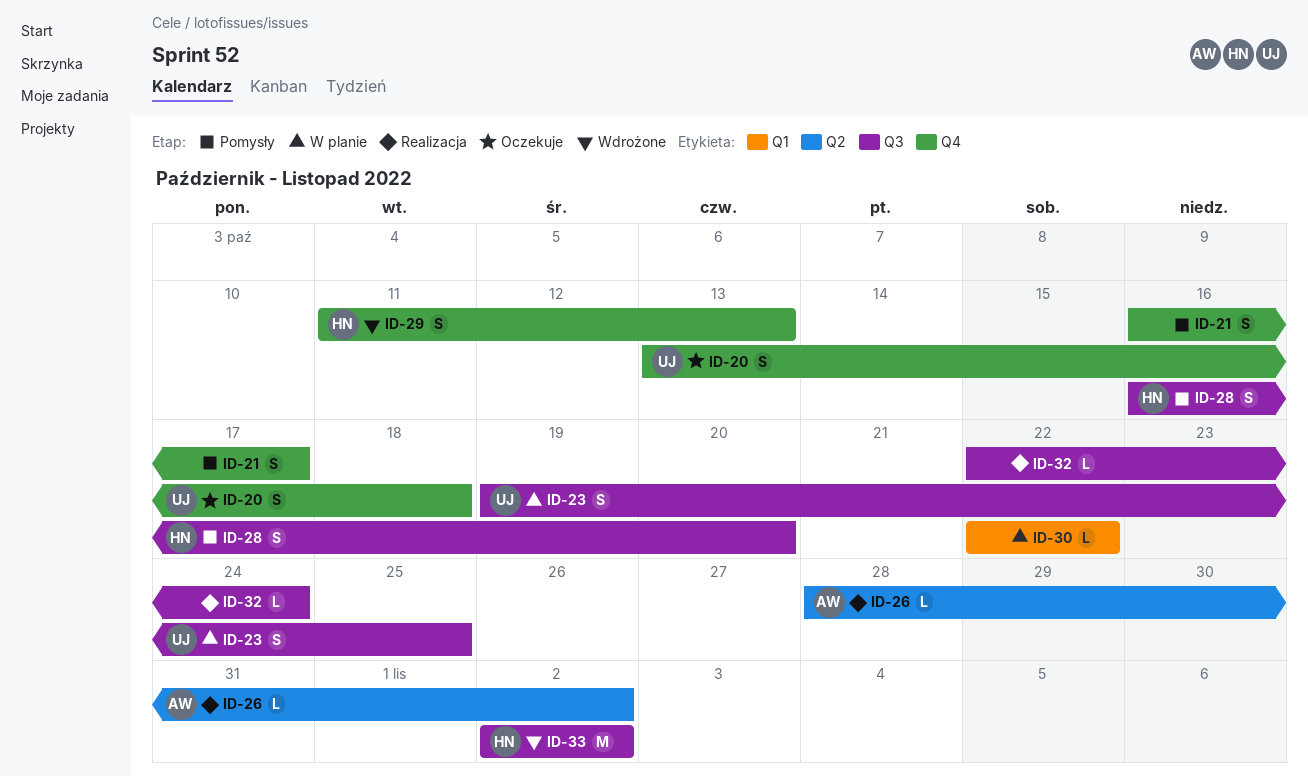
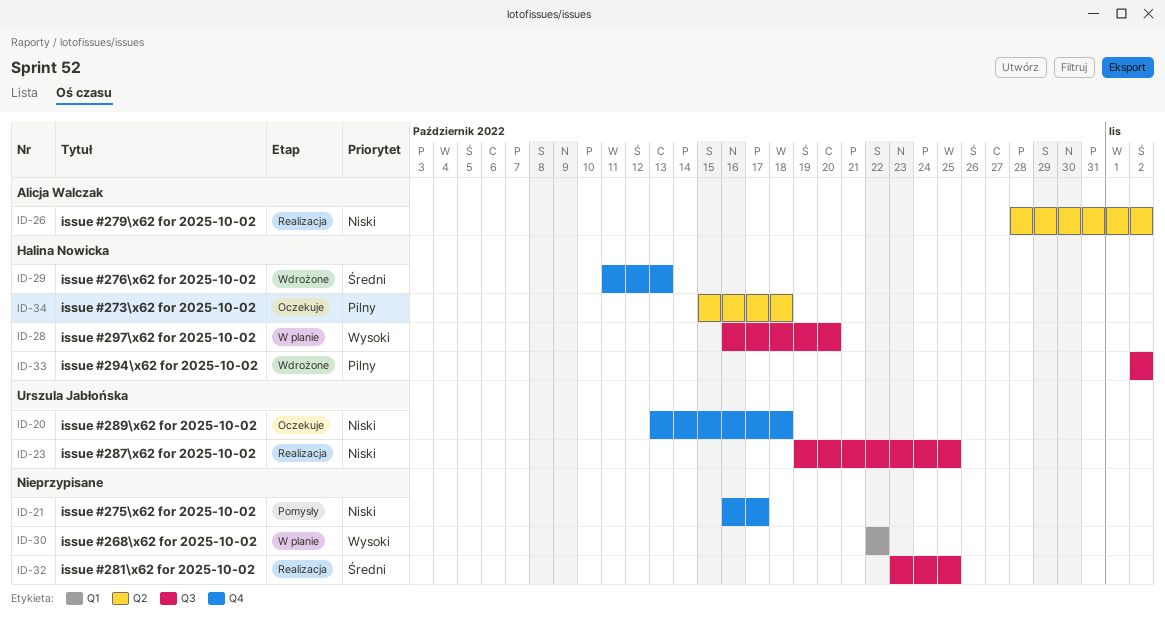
ID-23, status: W planie -> Realizacja
ID-28, status: Pomysły -> W planie
ID-32, start: Oct 22 -> Oct 23
ID-32, due: Oct 24 -> Oct 25
ID-34: none -> present

